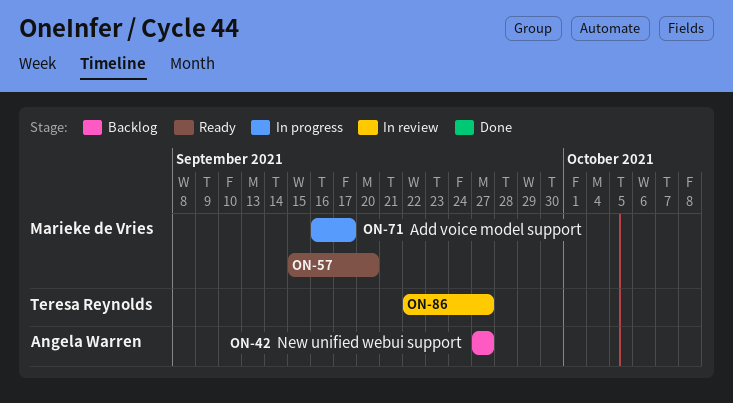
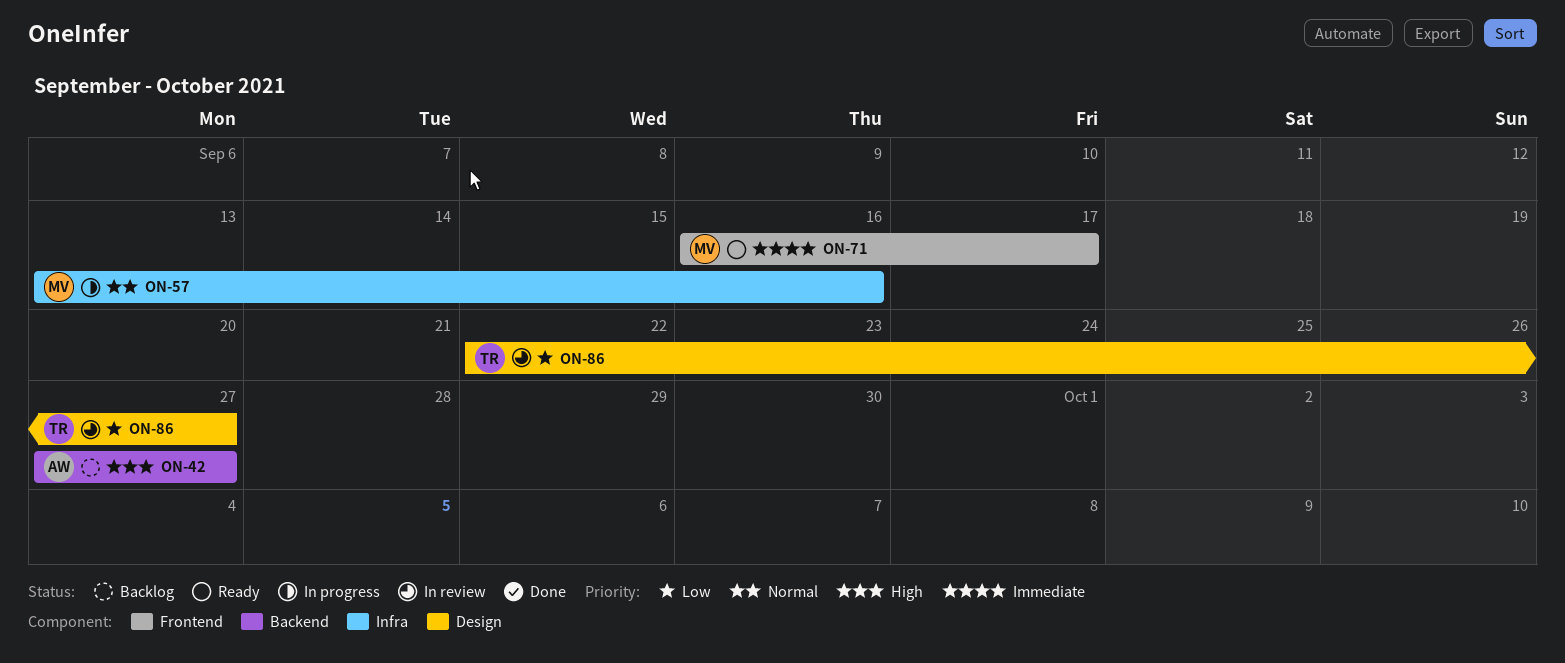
ON-57, status: Ready -> In progress
ON-57, start: Sep 15 -> Sep 13
ON-57, due: Sep 20 -> Sep 16
ON-71, status: In progress -> Ready

